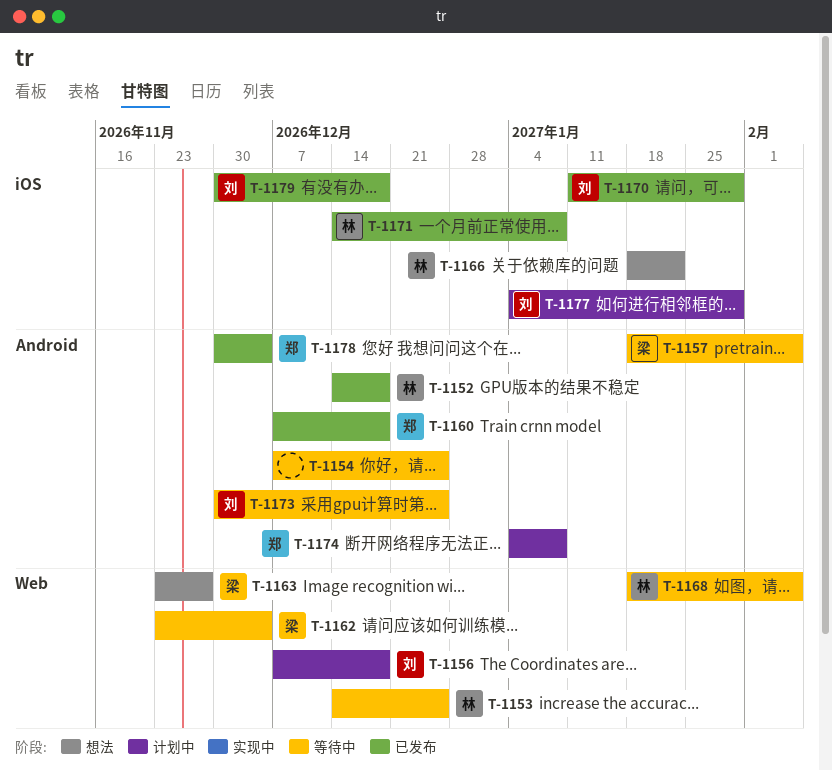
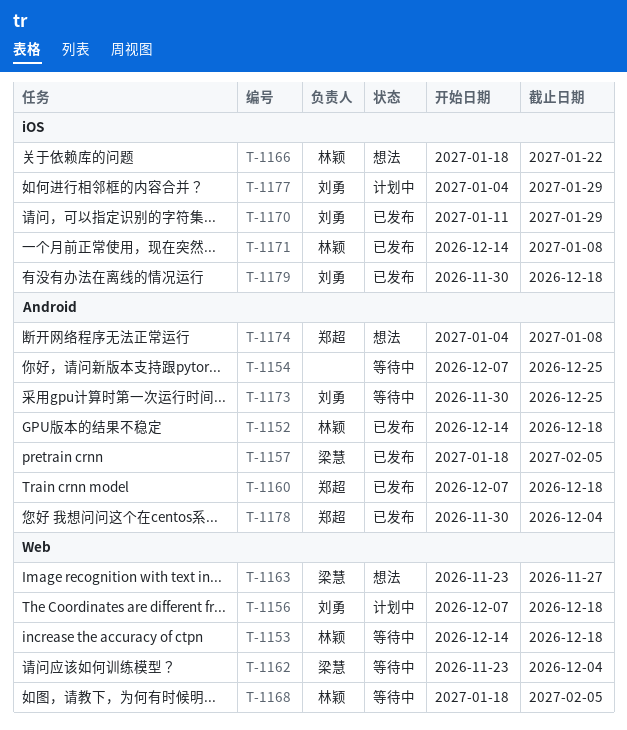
T-1153, due: Dec 25 -> Dec 18
T-1157, status: 等待中 -> 已发布
T-1174, status: 计划中 -> 想法

